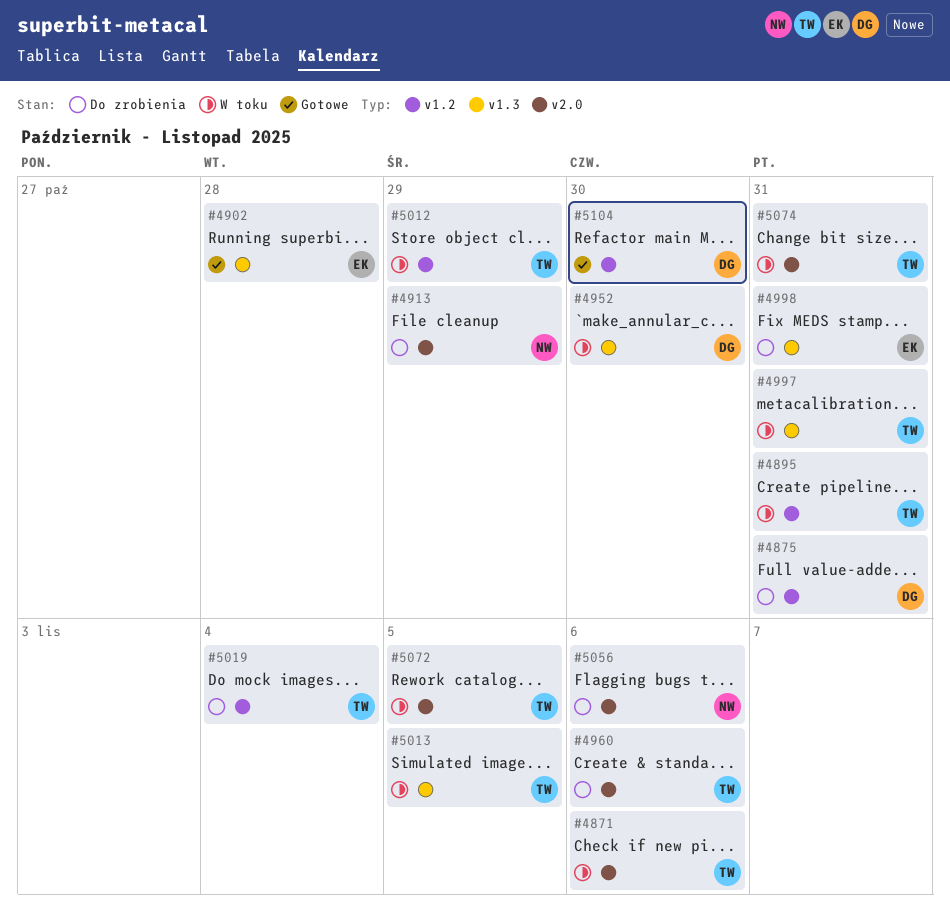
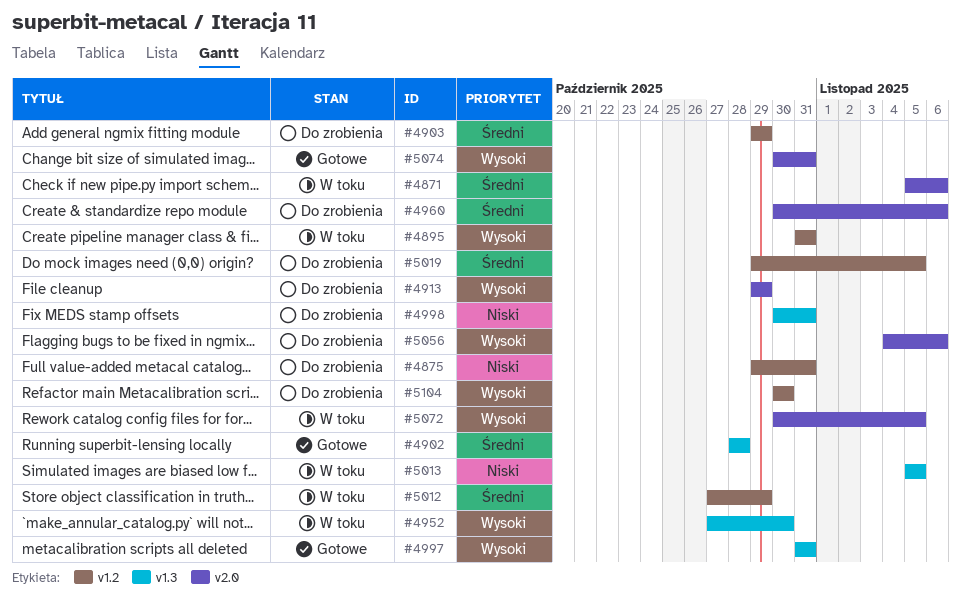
#4903: none -> present
#4997, status: W toku -> Gotowe
#5019, due: Nov 4 -> Nov 5
#5074, status: W toku -> Gotowe
#5104, status: Gotowe -> Do zrobienia

